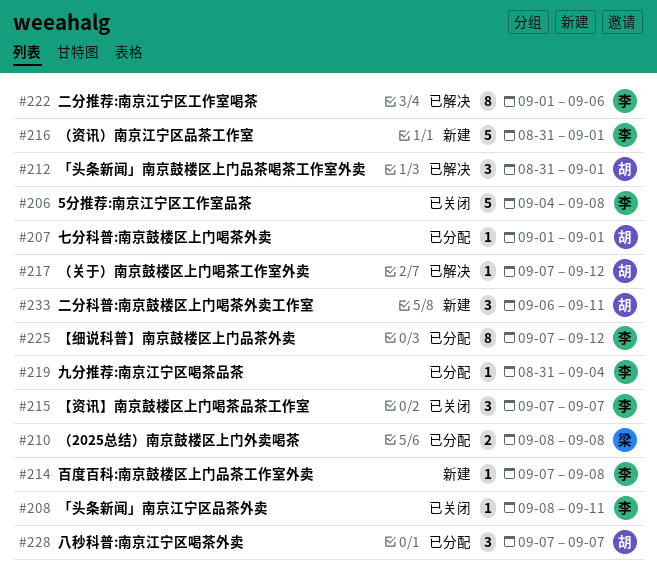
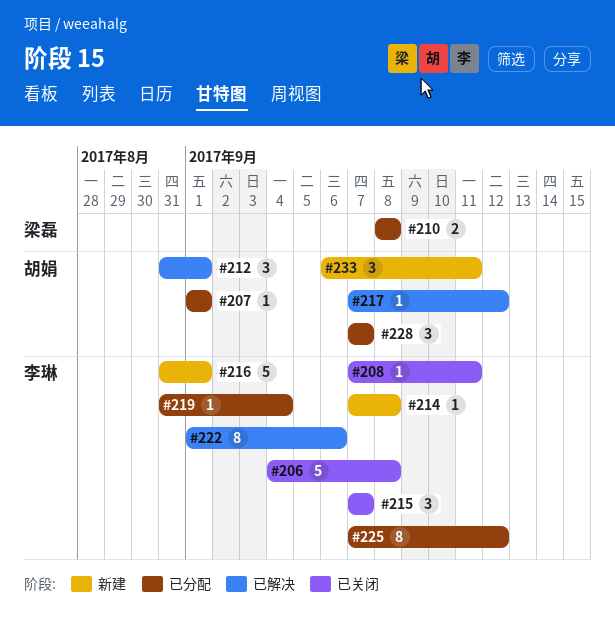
#208, start: Sep 8 -> Sep 7

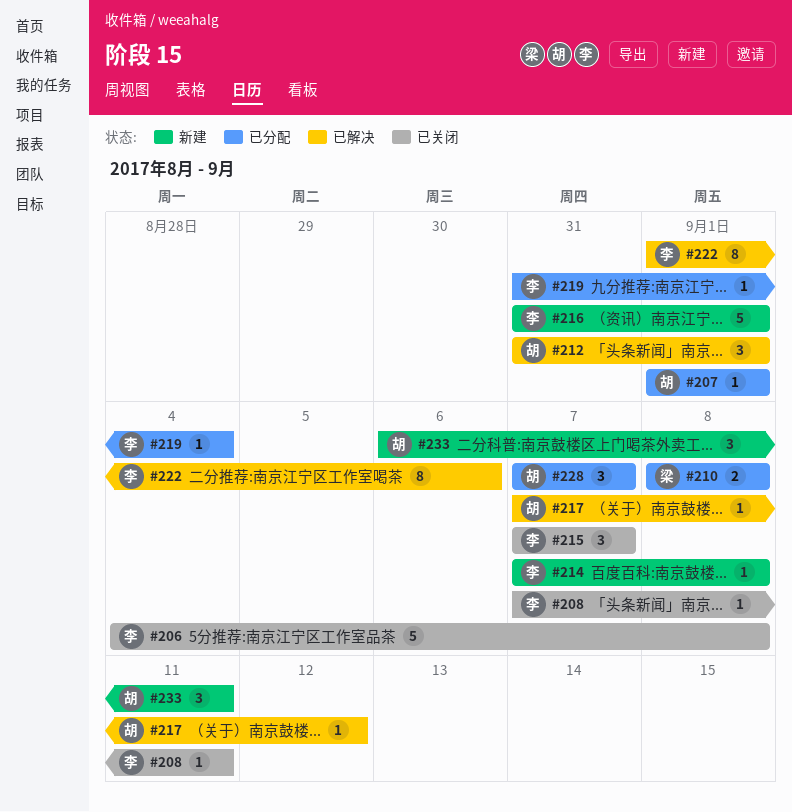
#225: present -> none

